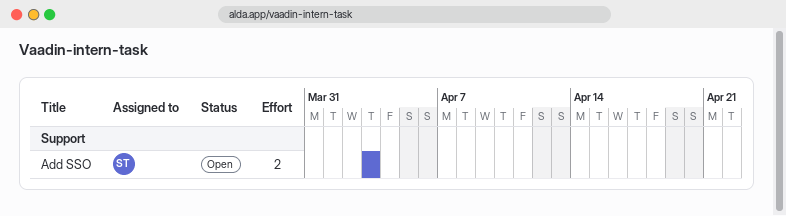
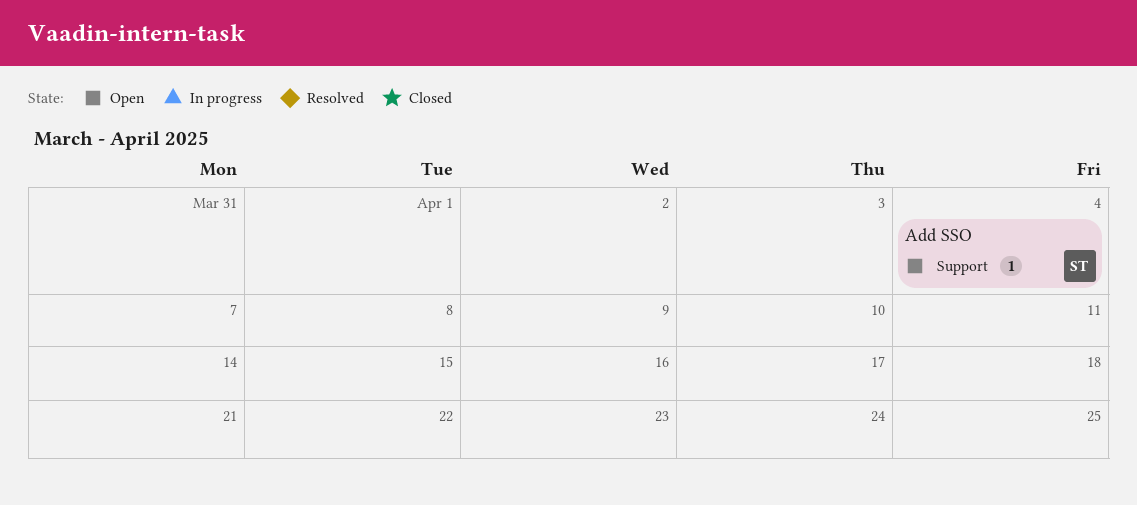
Add SSO, estimate: 2 -> 1
Add SSO, due: Apr 3 -> Apr 4

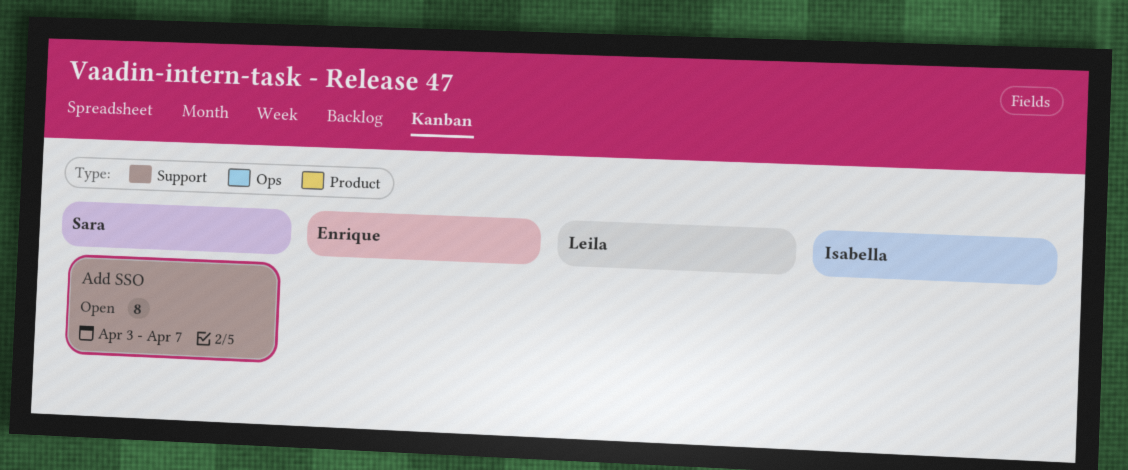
Add SSO, estimate: 1 -> 8
Add SSO, due: Apr 4 -> Apr 7

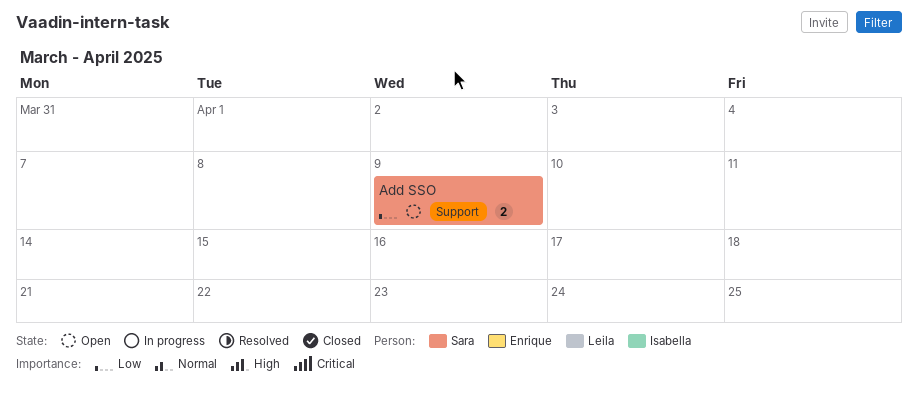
Add SSO, estimate: 8 -> 2
Add SSO, due: Apr 7 -> Apr 9

